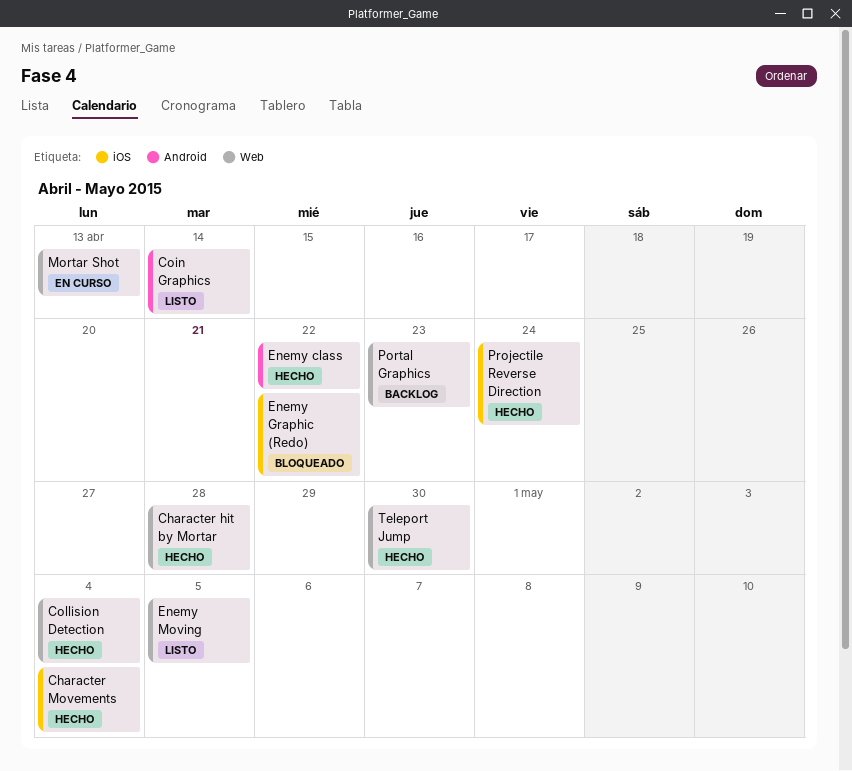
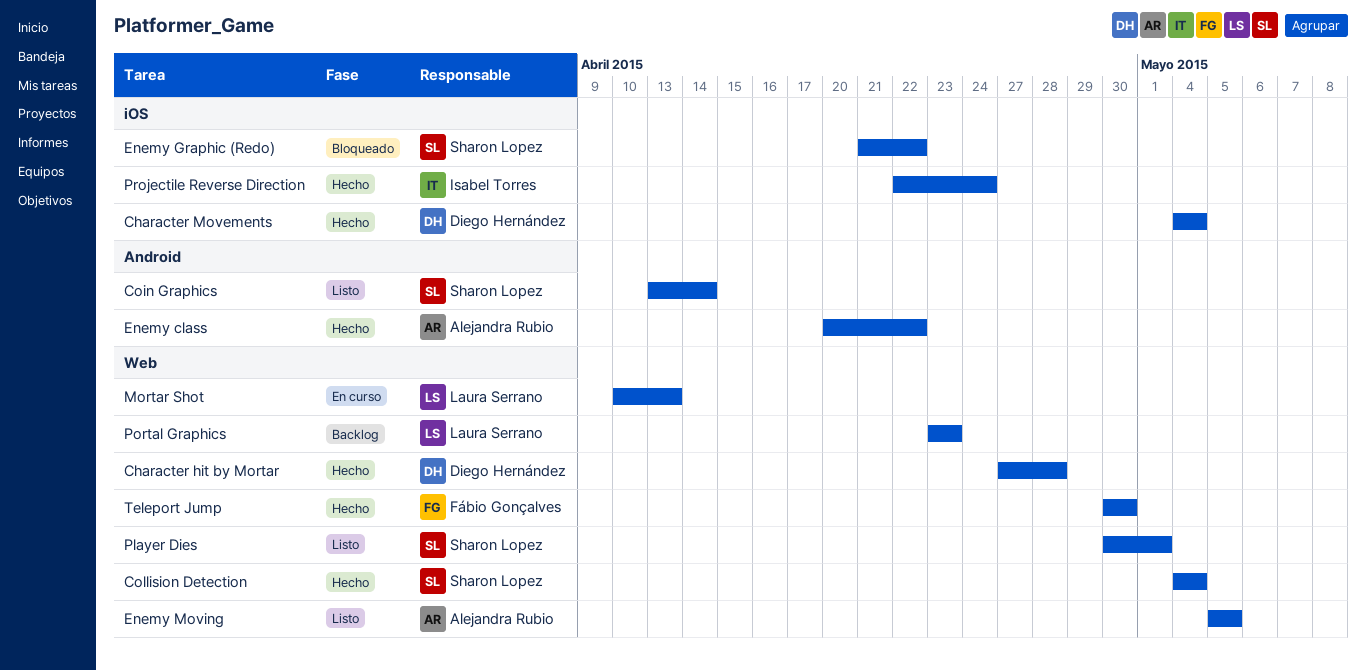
Player Dies: none -> present

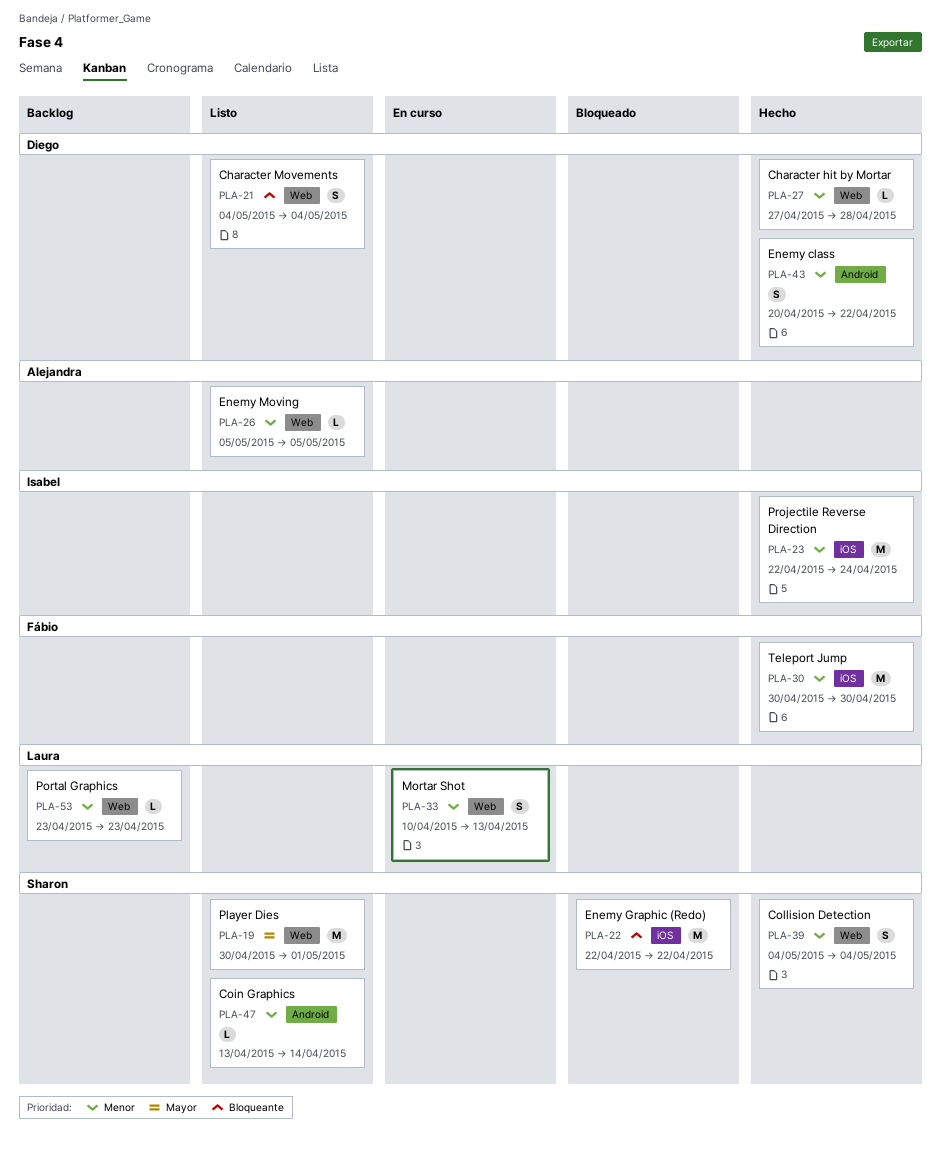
Character Movements, status: Hecho -> Listo
Character Movements, label: iOS -> Web
Enemy class, owner: Alejandra Rubio -> Diego Hernández
Enemy Graphic (Redo), start: Apr 21 -> Apr 22
Teleport Jump, label: Web -> iOS

